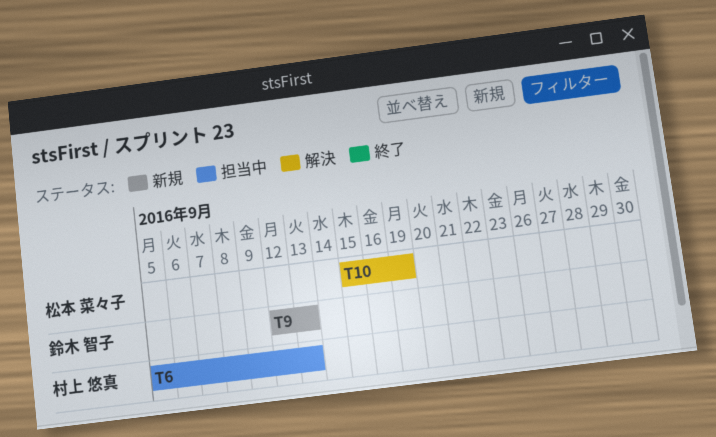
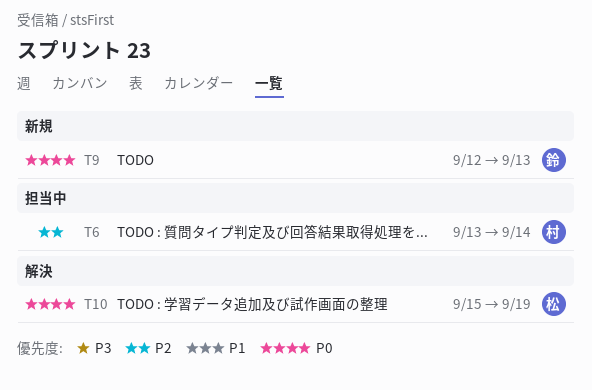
T6, start: Sep 5 -> Sep 13
T6, due: Sep 13 -> Sep 14

